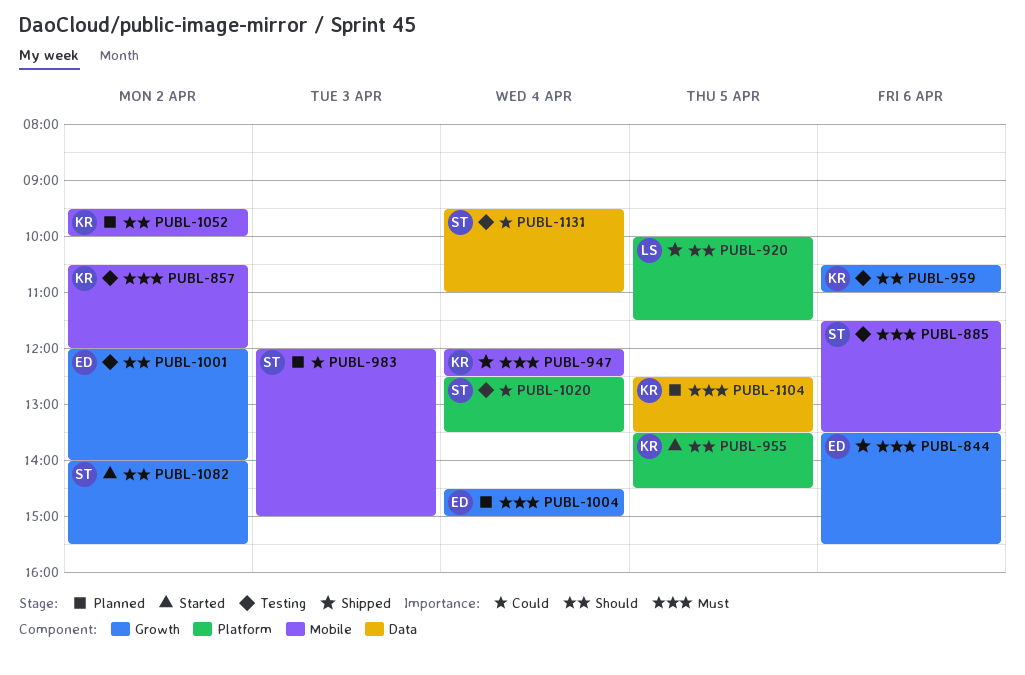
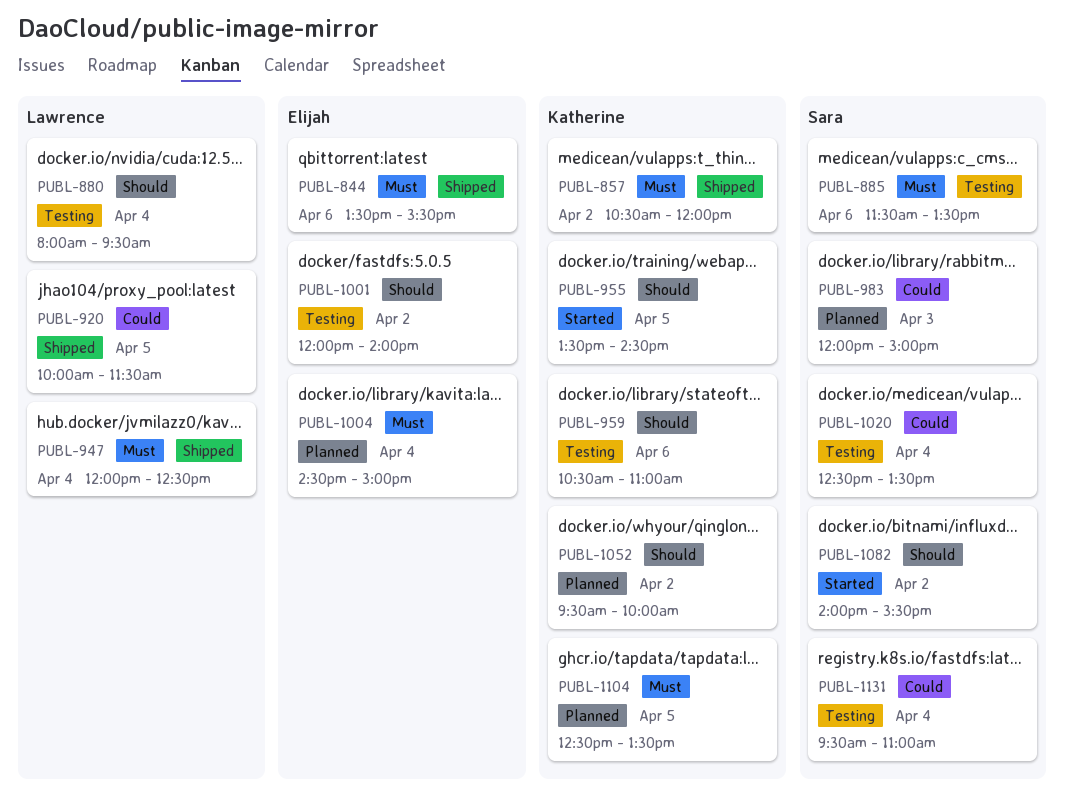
PUBL-857, status: Testing -> Shipped
PUBL-880: none -> present
PUBL-920, priority: Should -> Could
PUBL-947, owner: Katherine -> Lawrence

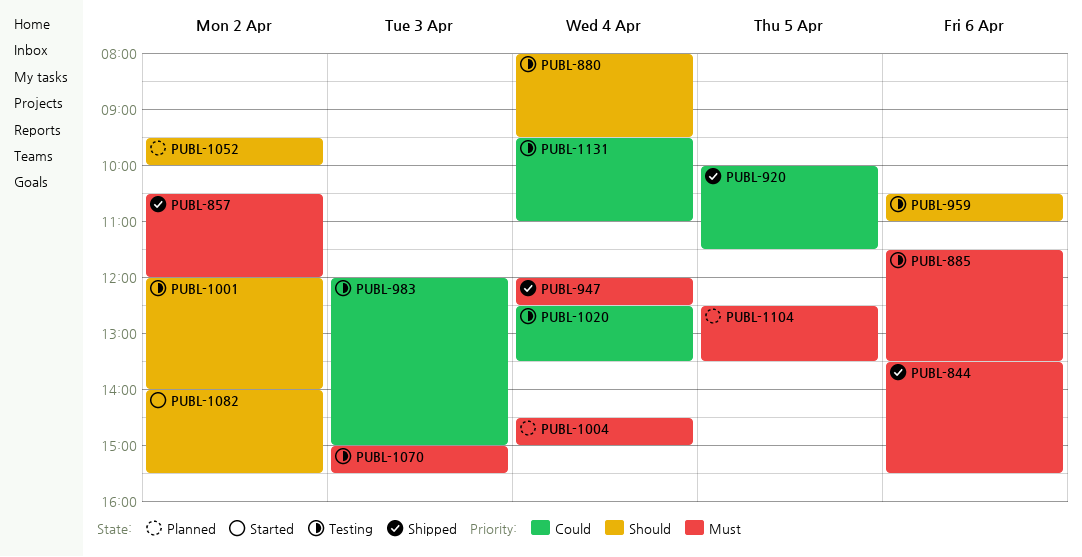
PUBL-955: present -> none
PUBL-983, status: Planned -> Testing
PUBL-1070: none -> present

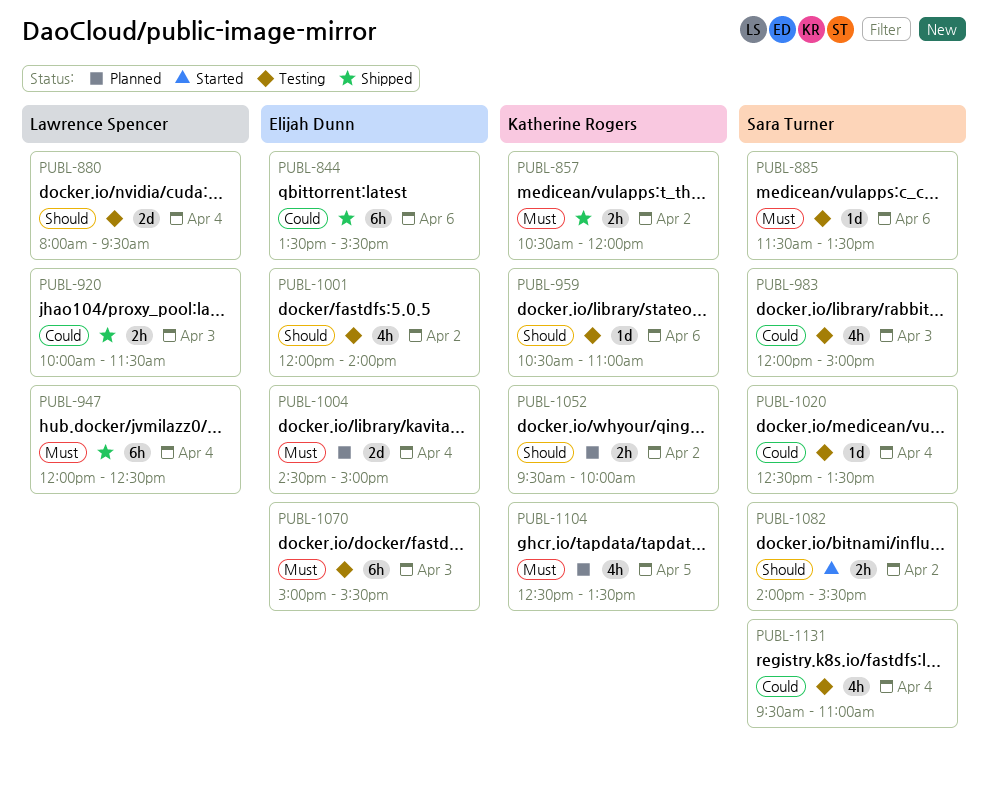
PUBL-844, priority: Must -> Could
PUBL-920, day: Apr 5 -> Apr 3

